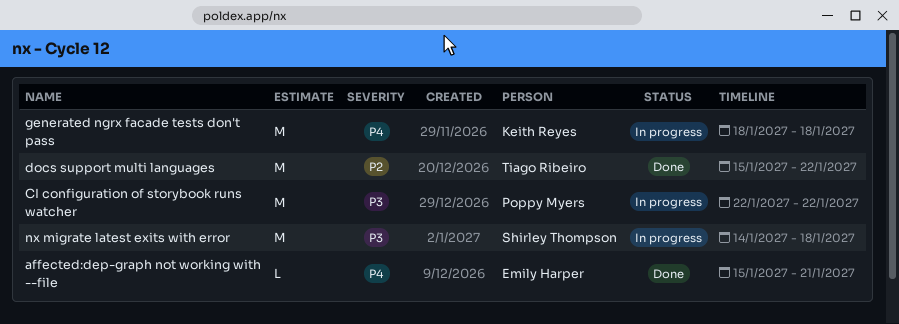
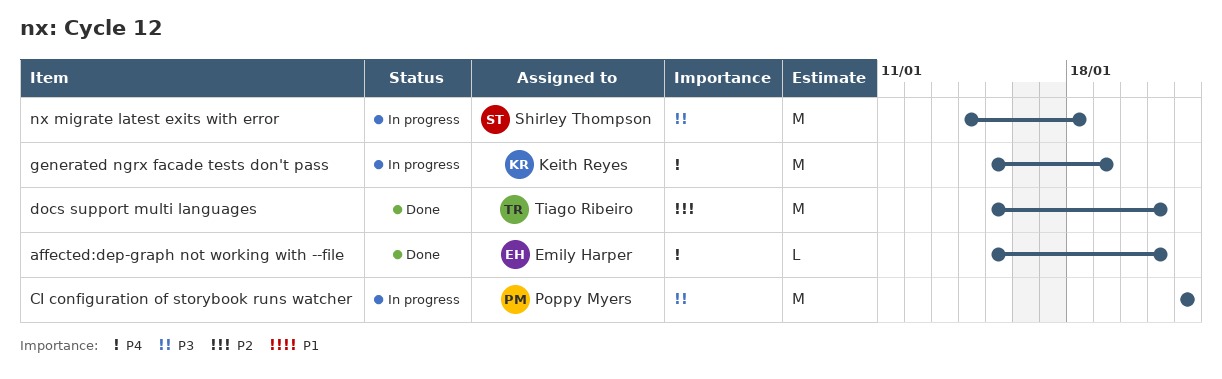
docs support multi languages, due: Jan 22 -> Jan 21
generated ngrx facade tests don't pass, start: Jan 18 -> Jan 15
generated ngrx facade tests don't pass, due: Jan 18 -> Jan 19

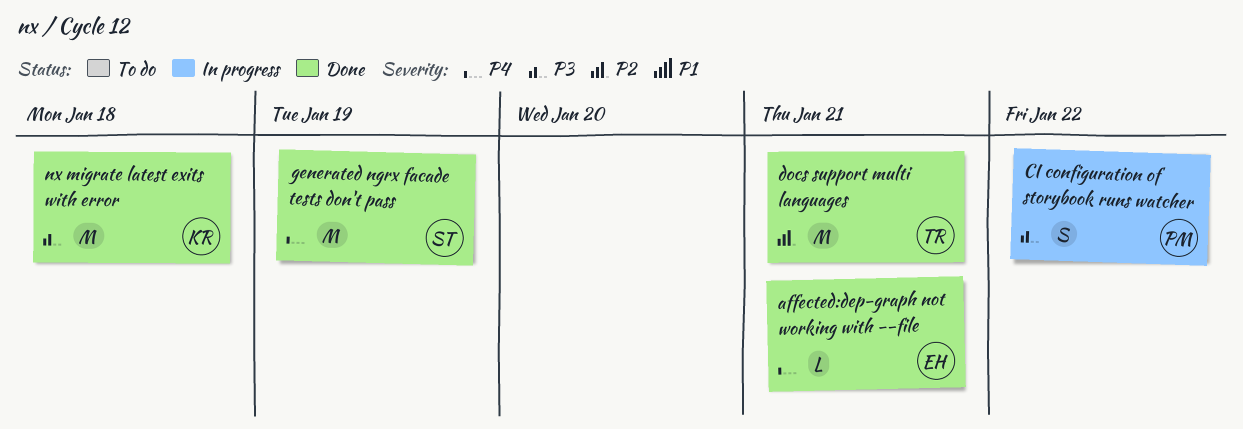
CI configuration of storybook runs watcher, estimate: M -> S
generated ngrx facade tests don't pass, status: In progress -> Done
generated ngrx facade tests don't pass, owner: Keith Reyes -> Shirley Thompson
nx migrate latest exits with error, status: In progress -> Done
nx migrate latest exits with error, owner: Shirley Thompson -> Keith Reyes

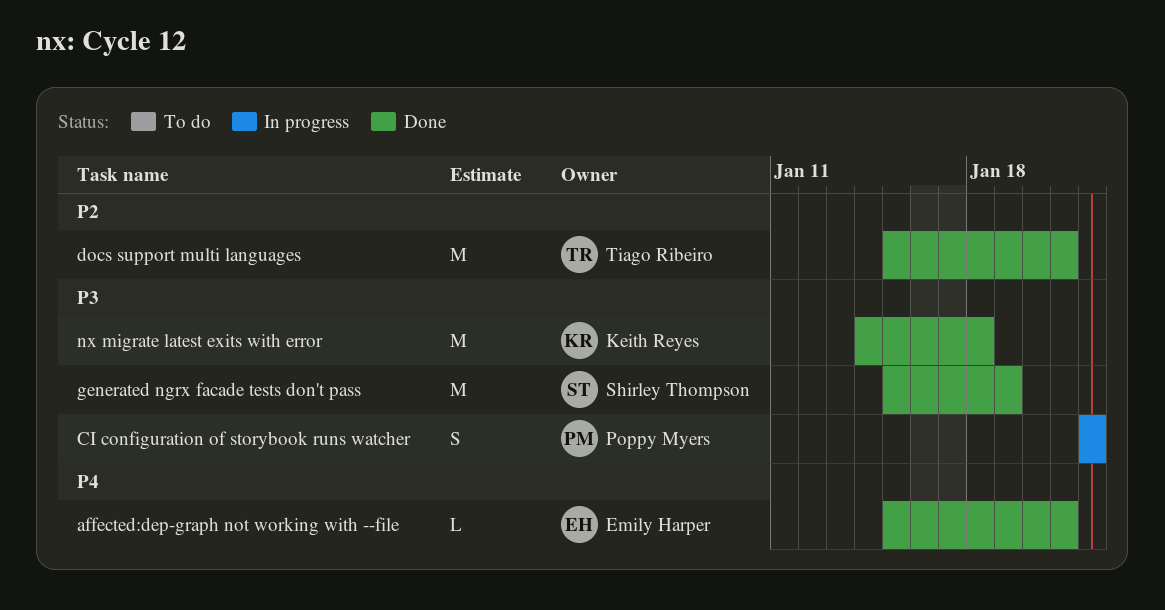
generated ngrx facade tests don't pass, priority: P4 -> P3

